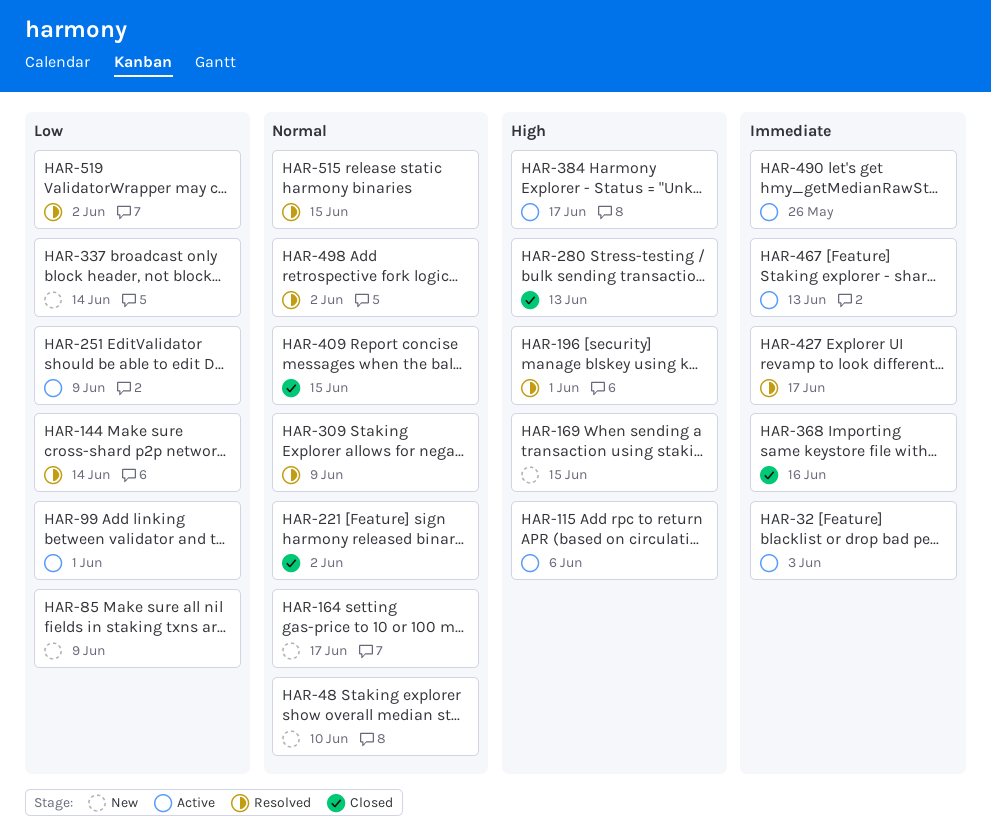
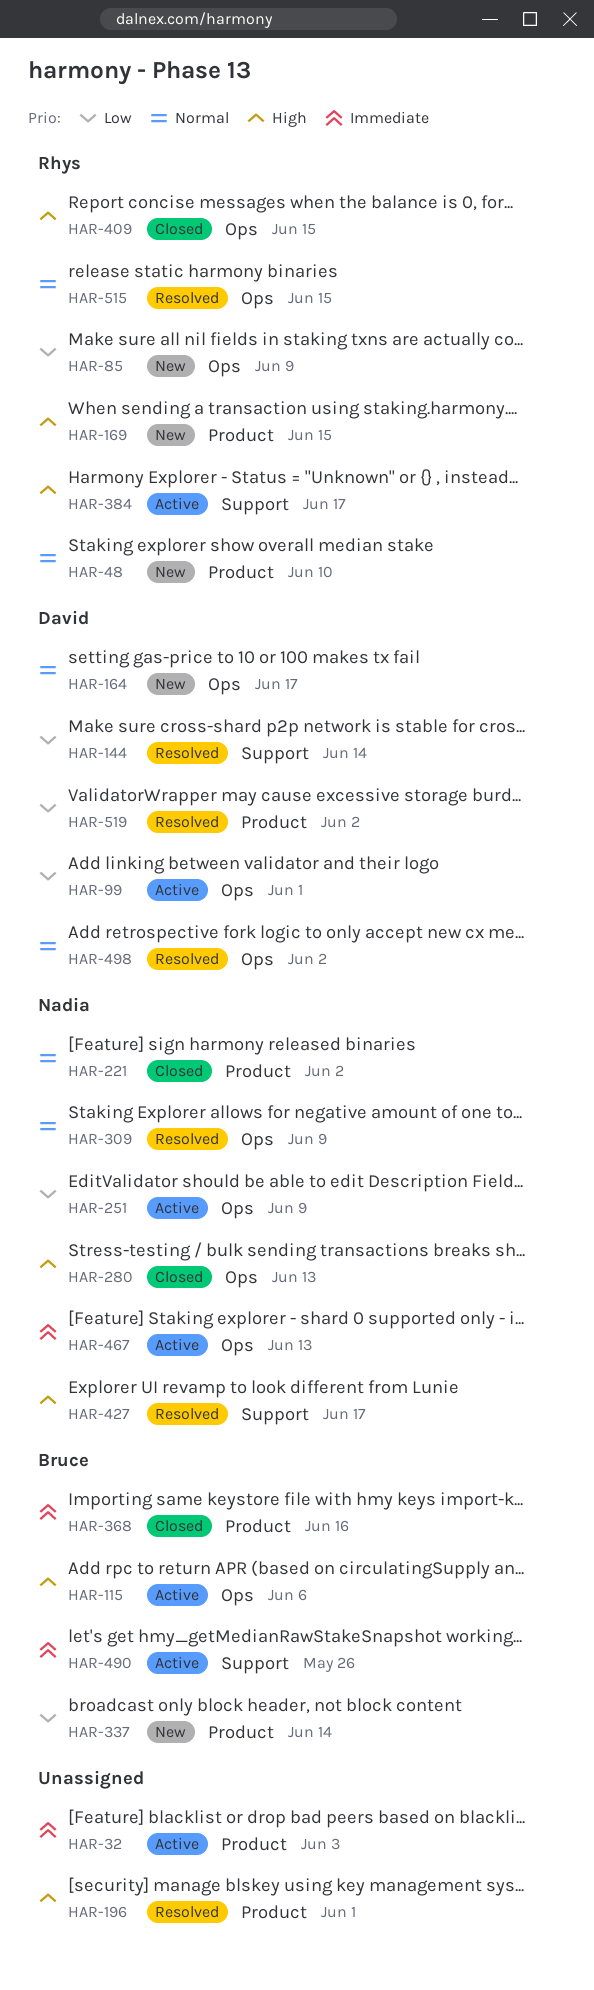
HAR-409, priority: Normal -> High
HAR-427, priority: Immediate -> High

